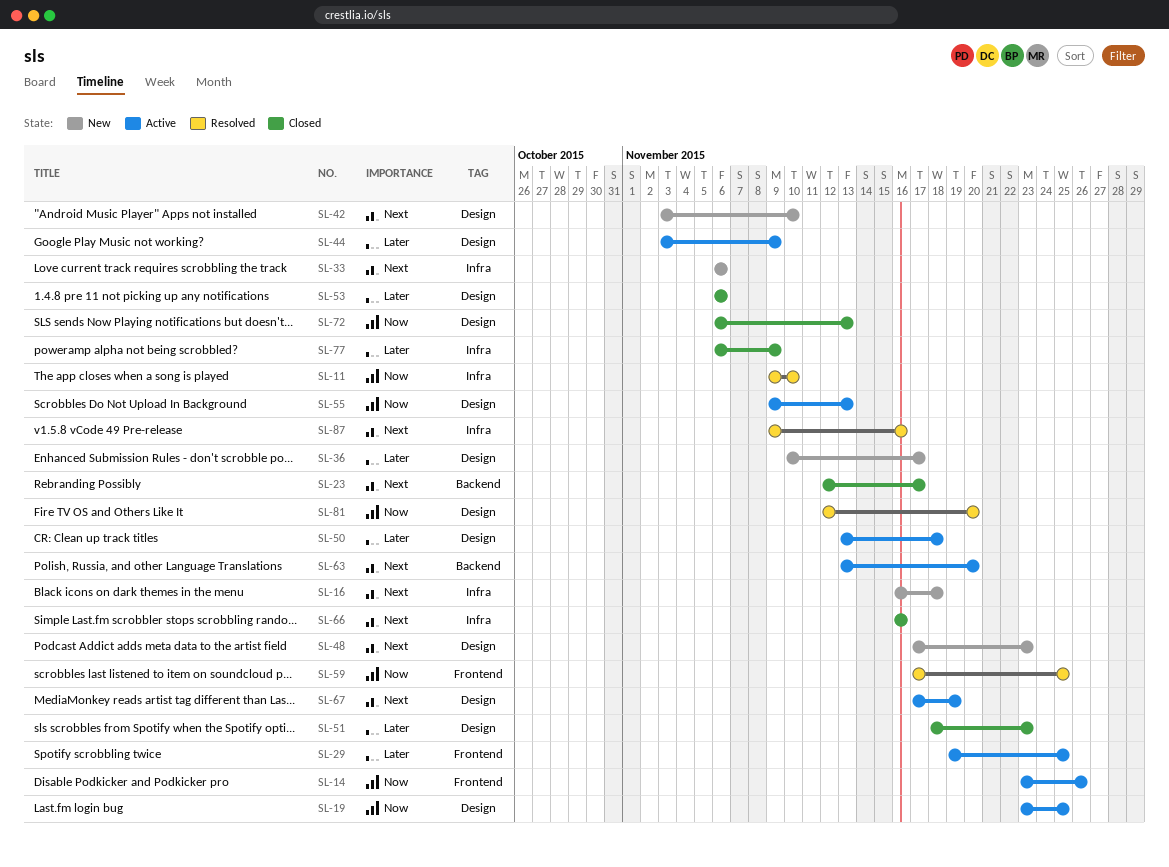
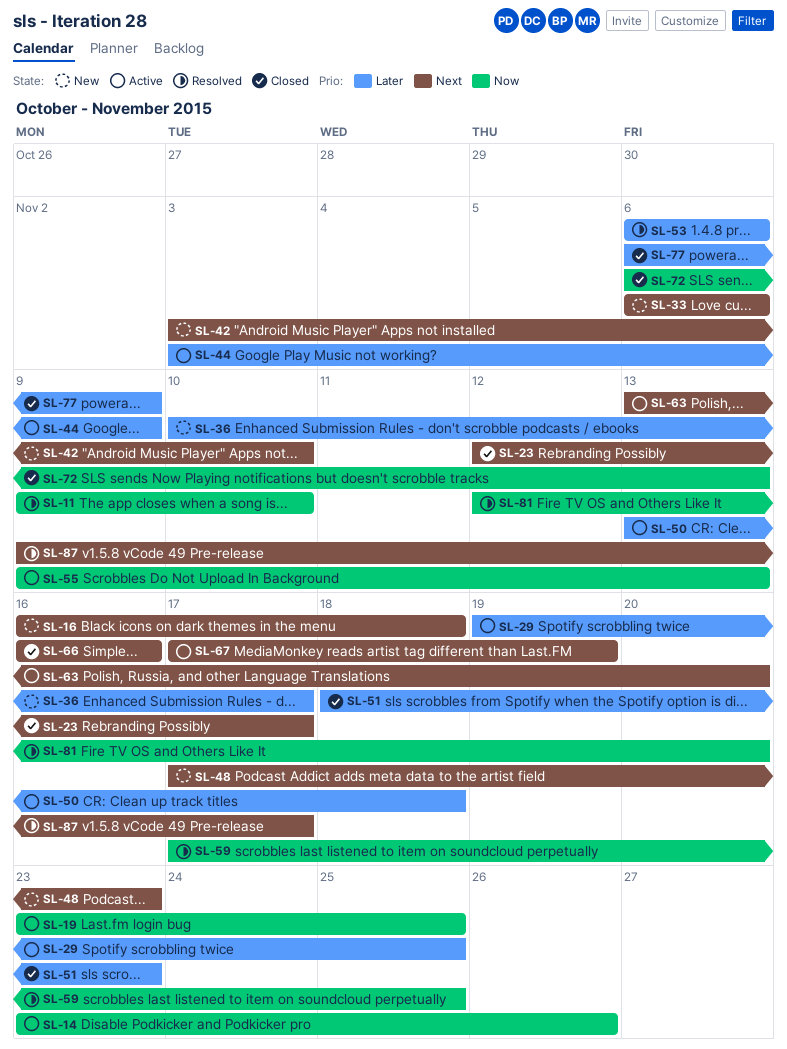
SL-53, status: Closed -> Resolved
SL-87, due: Nov 16 -> Nov 17

